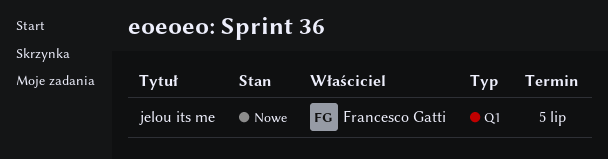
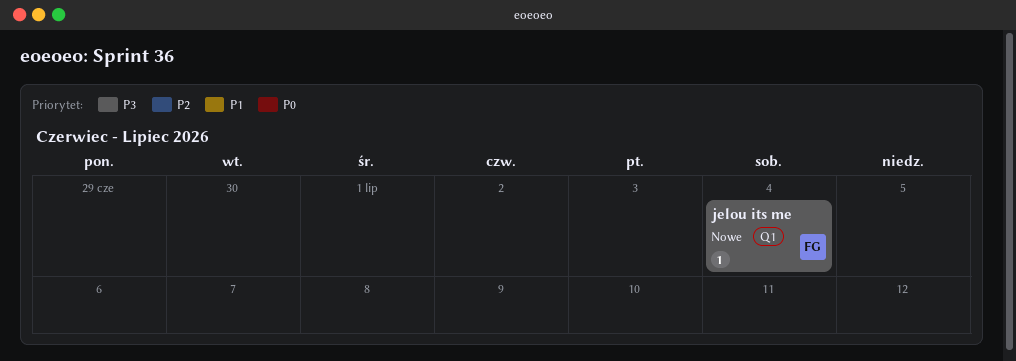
jelou its me, due: Jul 5 -> Jul 4

